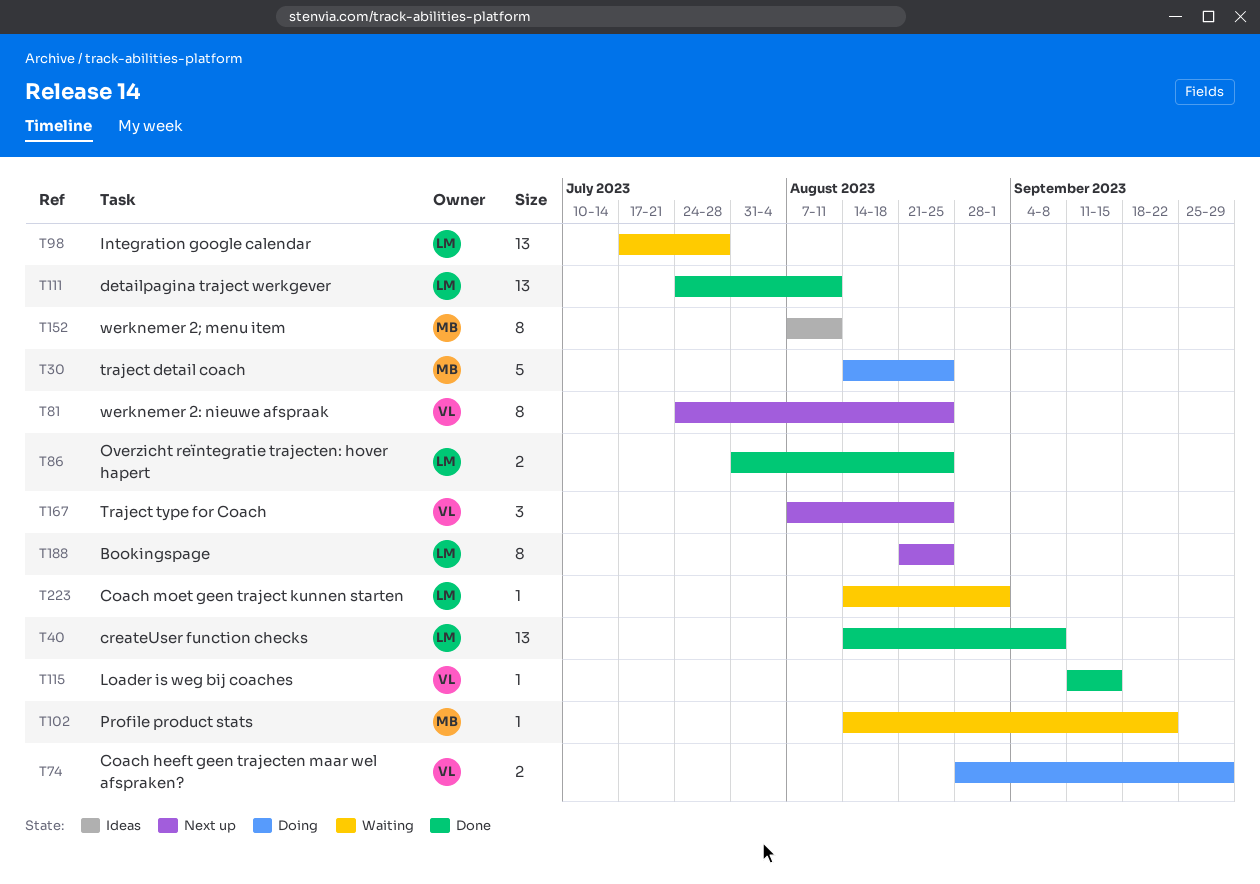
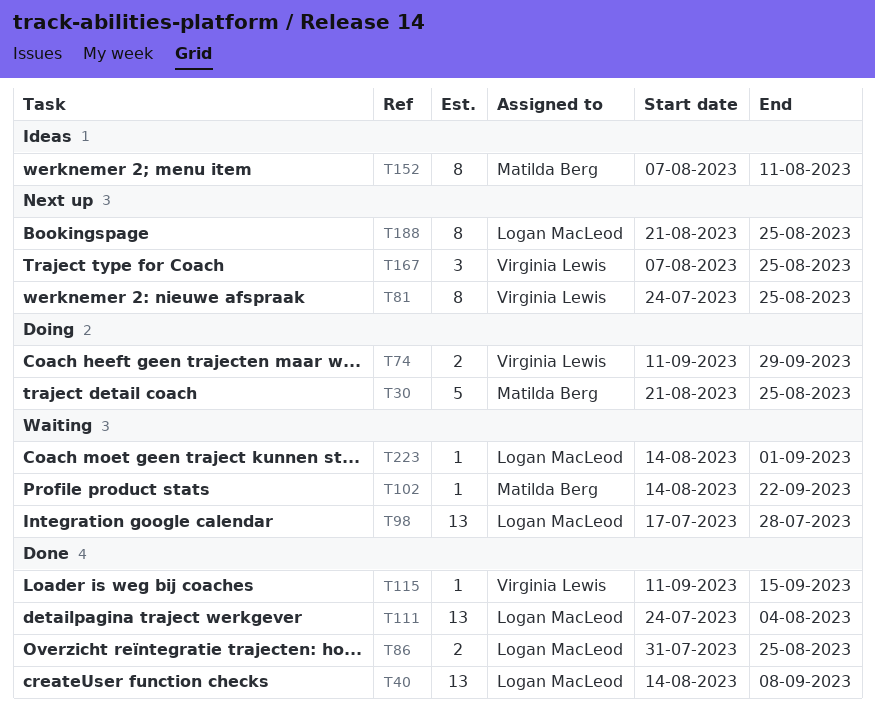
T30, start: Aug 14 -> Aug 21
T74, start: Aug 28 -> Sep 11
T111, due: Aug 11 -> Aug 4

